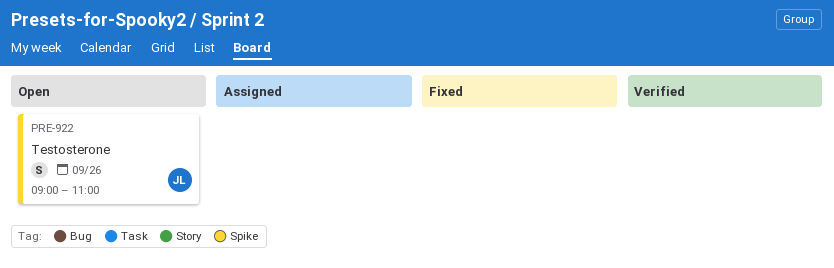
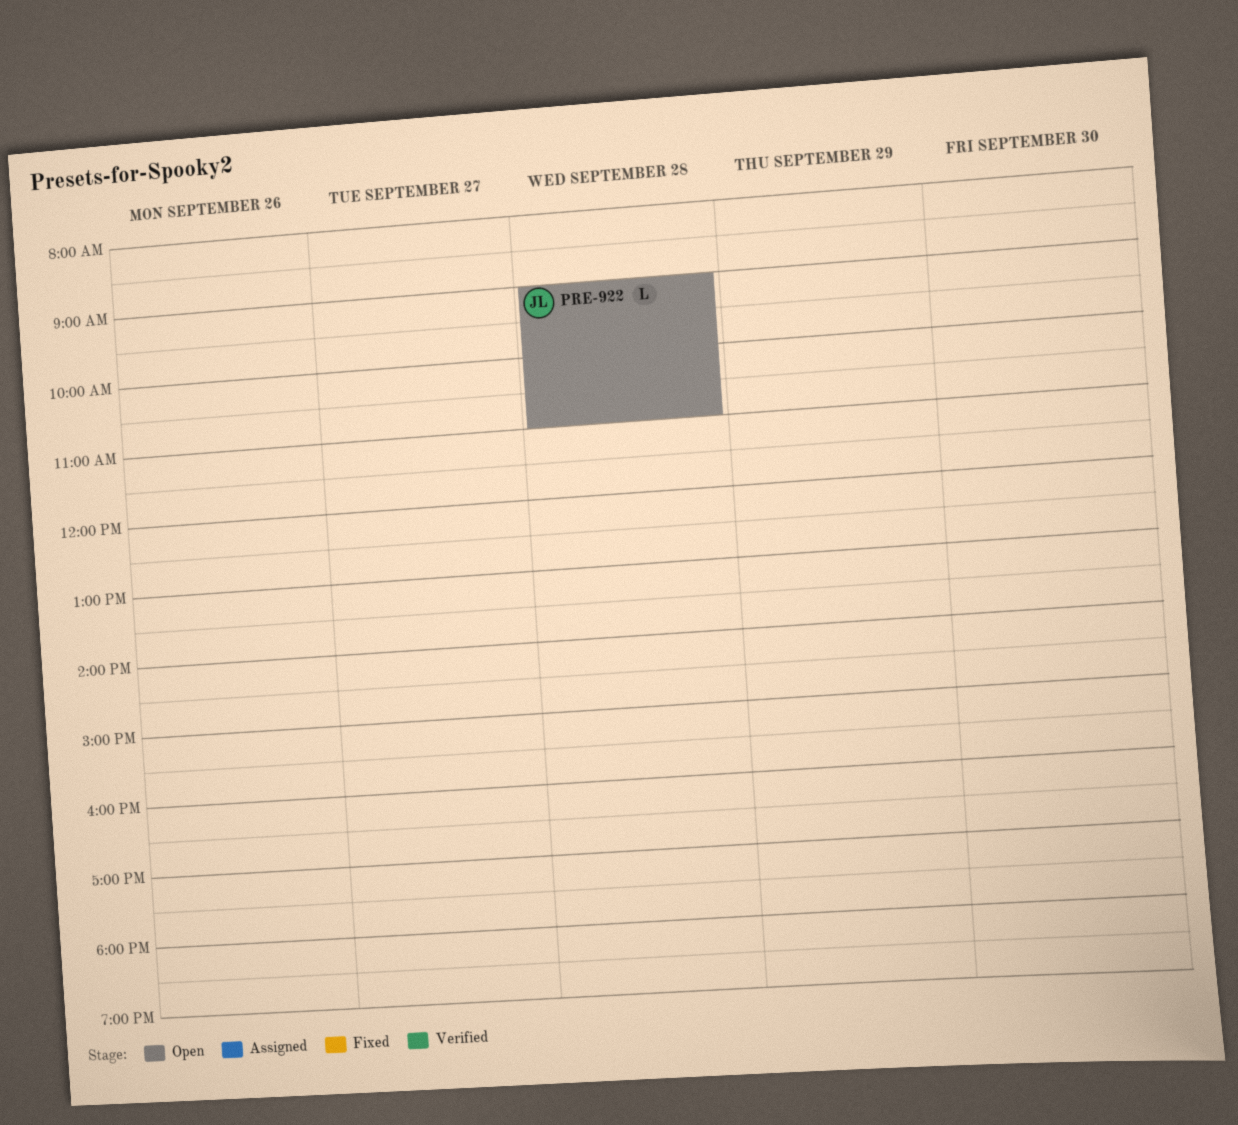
PRE-922, estimate: S -> L
PRE-922, day: Sep 26 -> Sep 28

